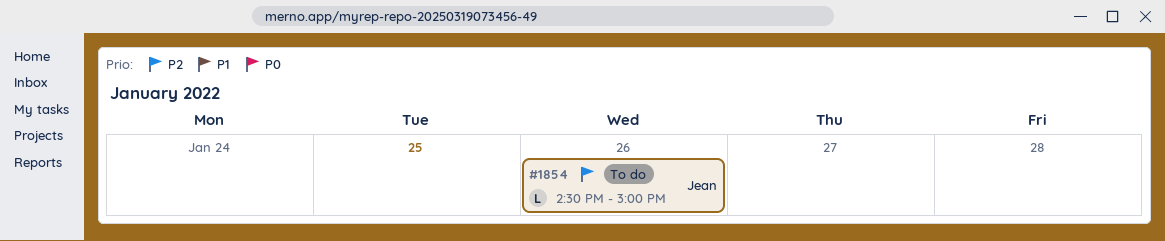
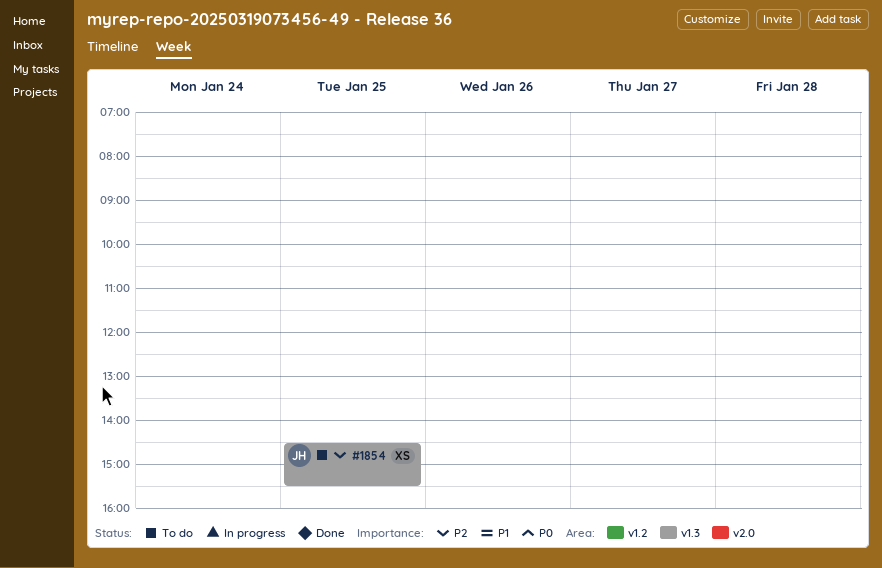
#1854, estimate: L -> XS
#1854, day: Jan 26 -> Jan 25
#1854, ends: 15:00 -> 15:30

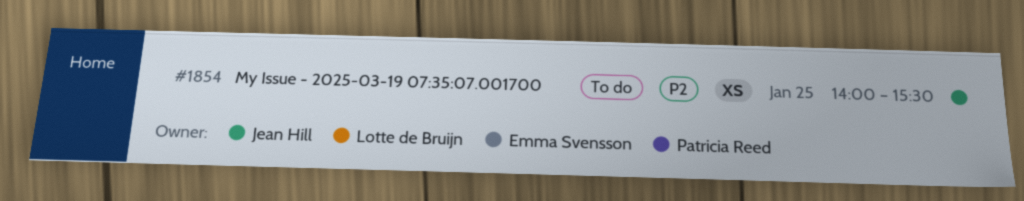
#1854, begins: 14:30 -> 14:00

